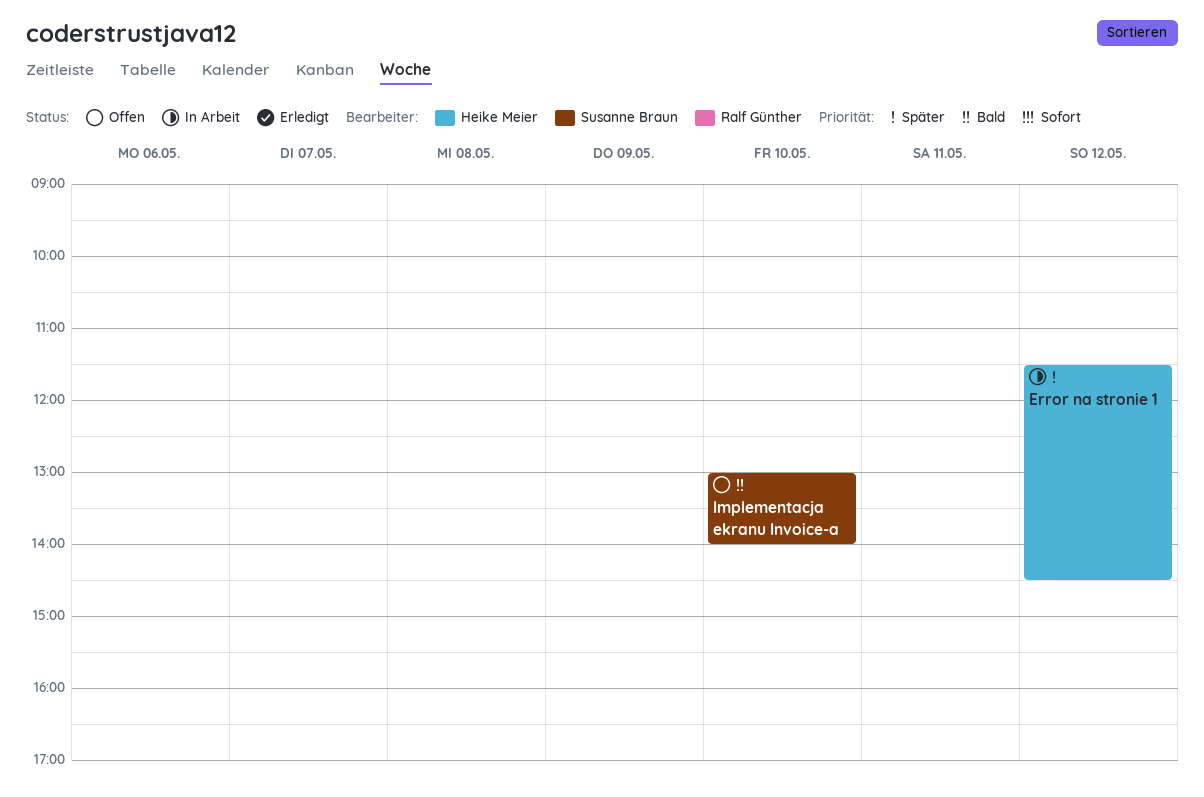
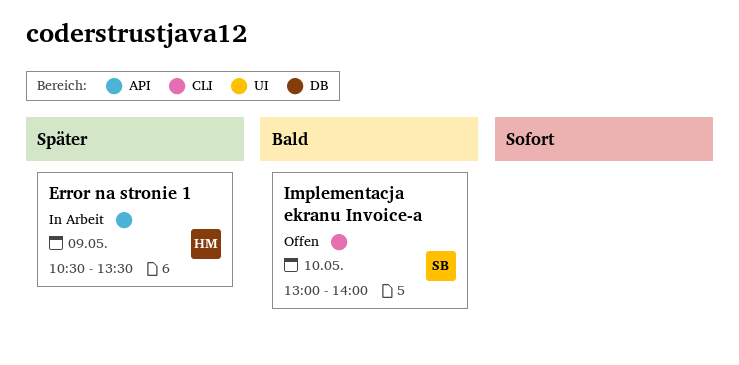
Error na stronie 1, day: May 12 -> May 9
Error na stronie 1, begins: 11:30 -> 10:30
Error na stronie 1, ends: 14:30 -> 13:30

